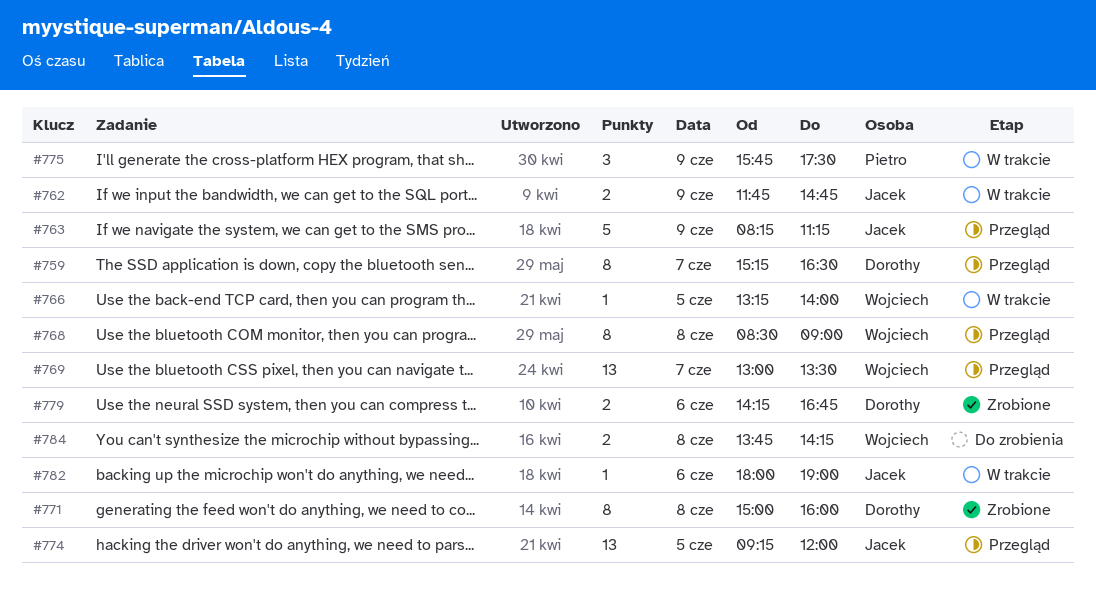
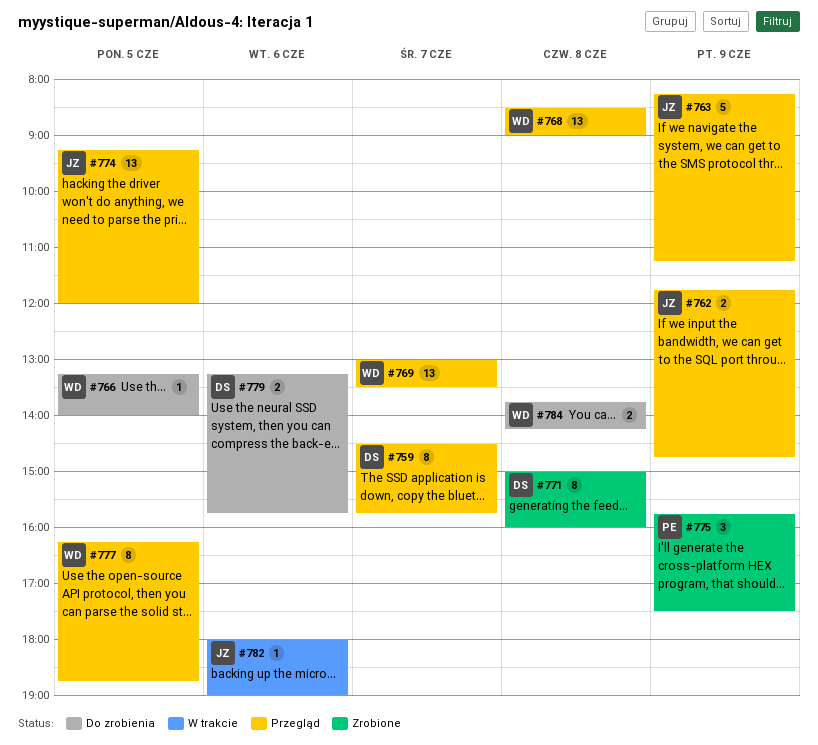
#759, begins: 15:15 -> 14:30
#759, ends: 16:30 -> 15:45
#762, status: W trakcie -> Przegląd
#766, status: W trakcie -> Do zrobienia
#768, estimate: 8 -> 13
#775, status: W trakcie -> Zrobione
#777: none -> present
#779, status: Zrobione -> Do zrobienia
#779, begins: 14:15 -> 13:15
#779, ends: 16:45 -> 15:45

